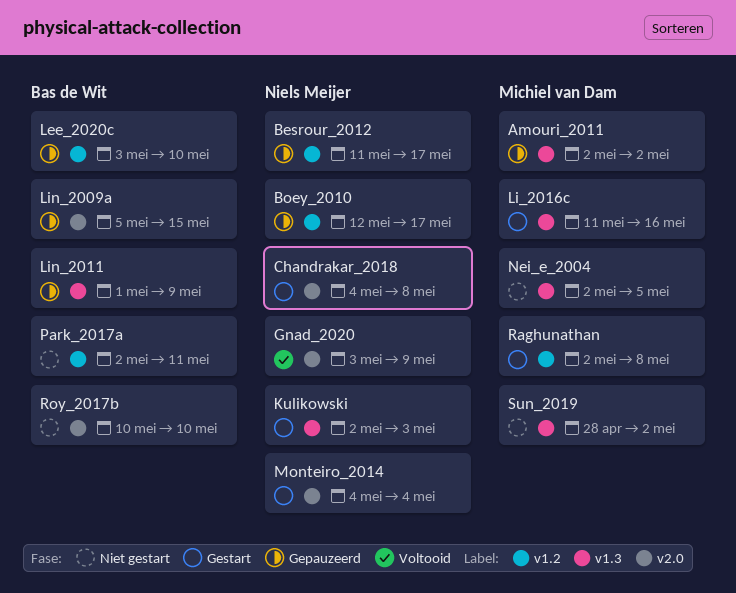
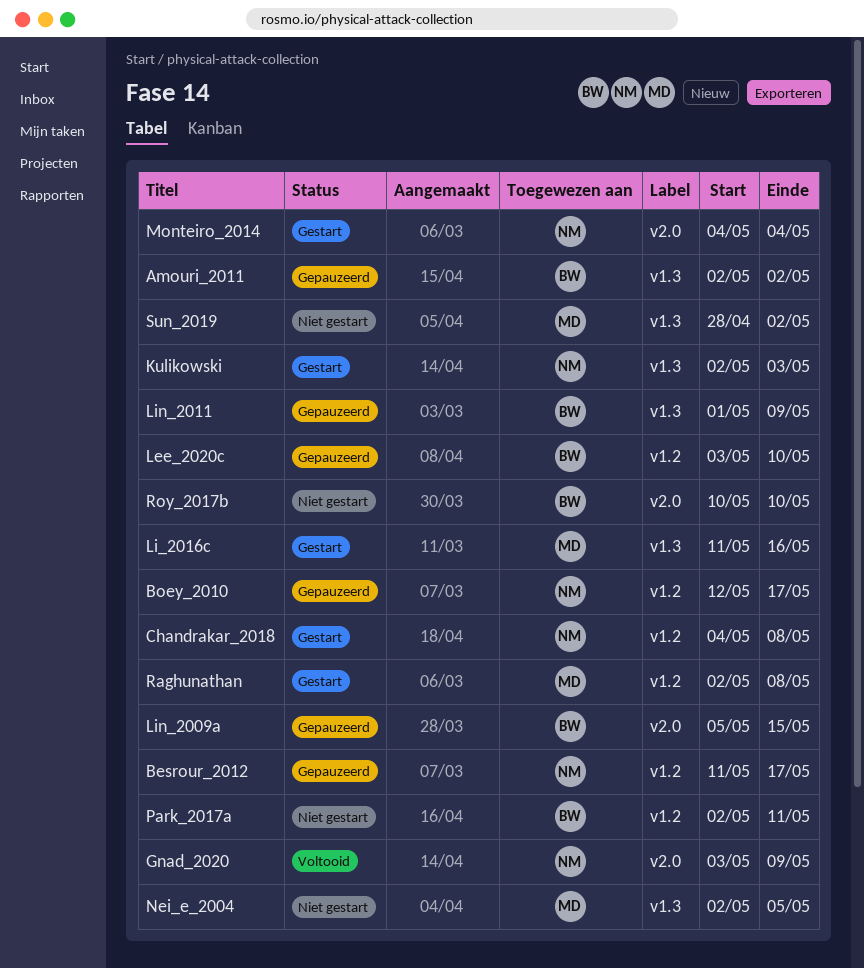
Amouri_2011, owner: Michiel van Dam -> Bas de Wit
Chandrakar_2018, label: v2.0 -> v1.2

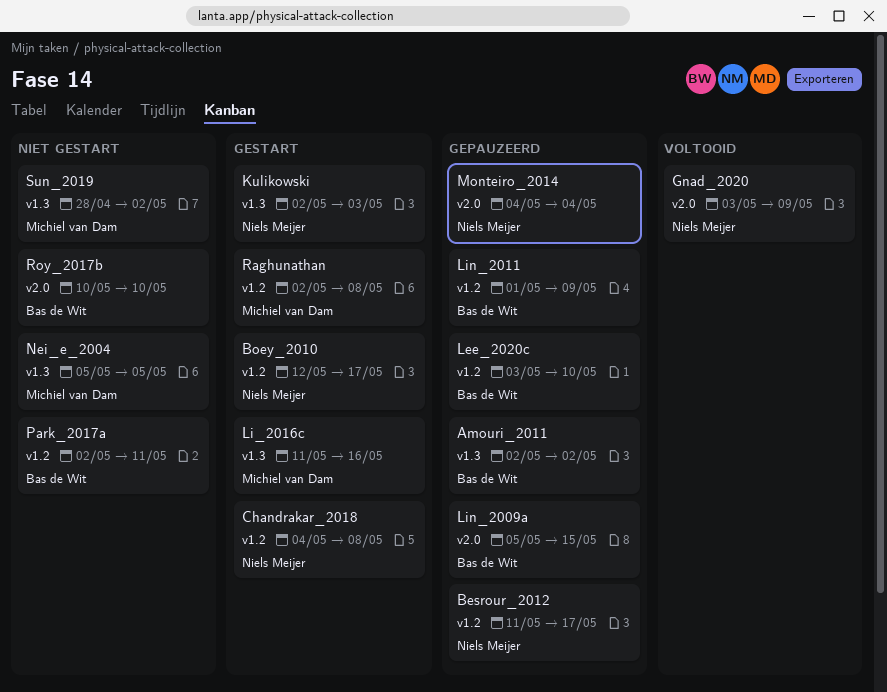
Boey_2010, status: Gepauzeerd -> Gestart
Lin_2011, label: v1.3 -> v1.2
Monteiro_2014, status: Gestart -> Gepauzeerd
Nei_e_2004, start: May 2 -> May 5

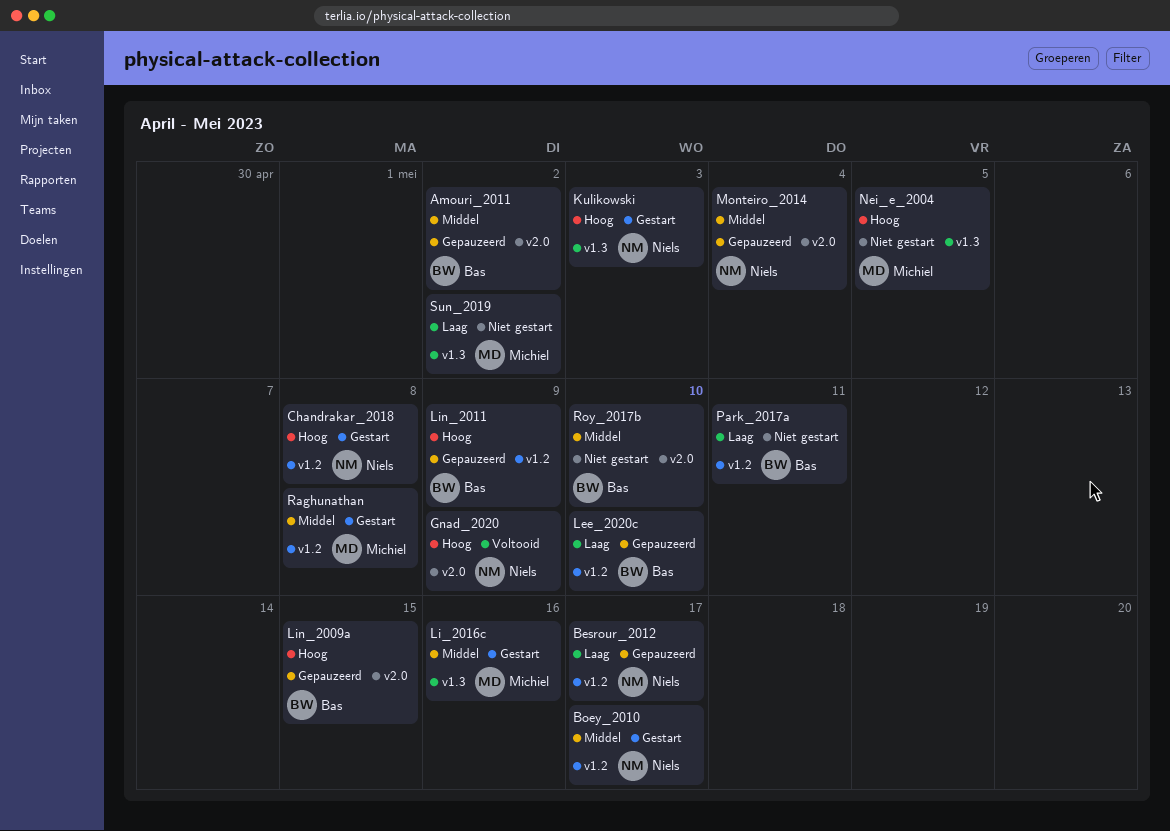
Amouri_2011, label: v1.3 -> v2.0

